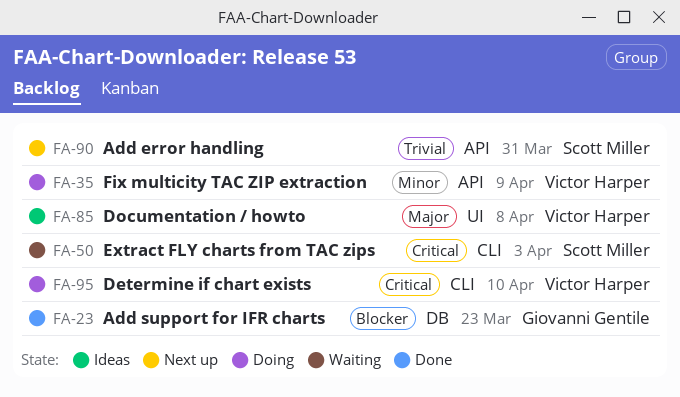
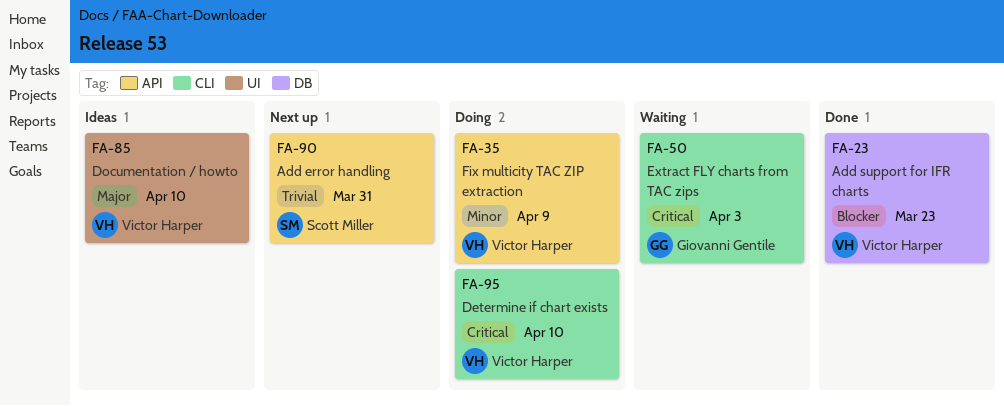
FA-23, owner: Giovanni Gentile -> Victor Harper
FA-50, owner: Scott Miller -> Giovanni Gentile
FA-85, due: Apr 8 -> Apr 10

